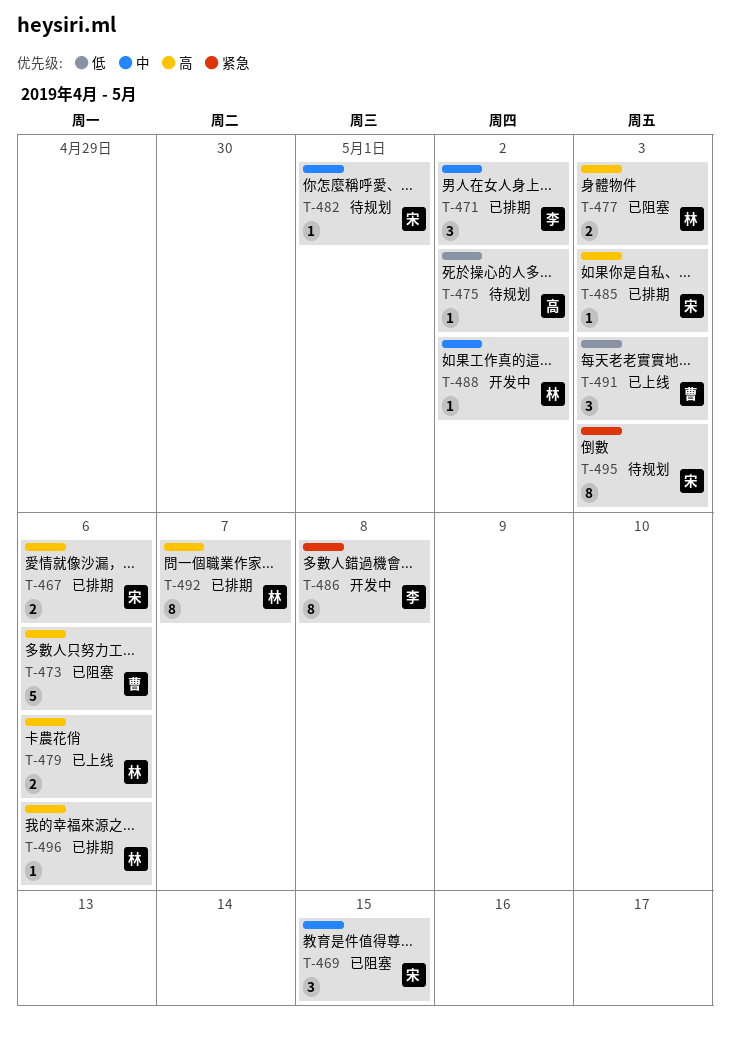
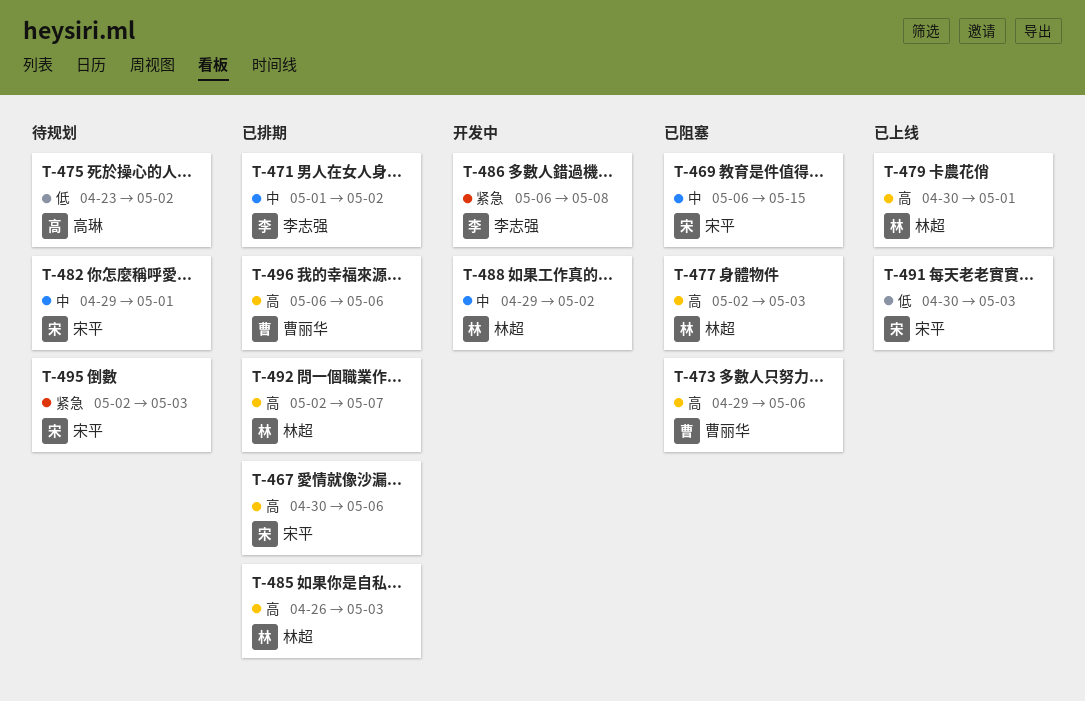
T-479, due: May 6 -> May 1
T-485, owner: 宋平 -> 林超
T-491, owner: 曹丽华 -> 宋平
T-496, owner: 林超 -> 曹丽华

